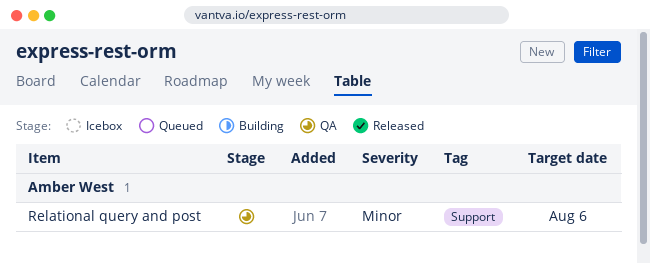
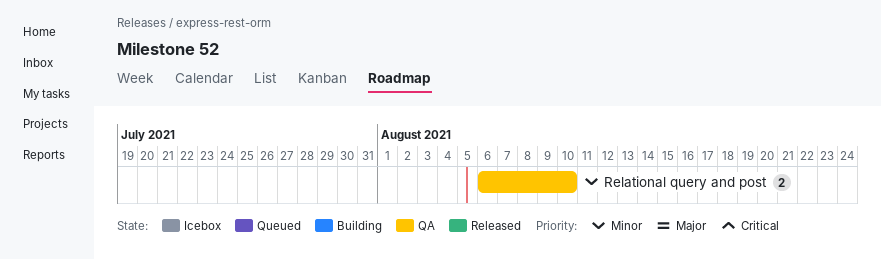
Relational query and post, due: Aug 6 -> Aug 10

